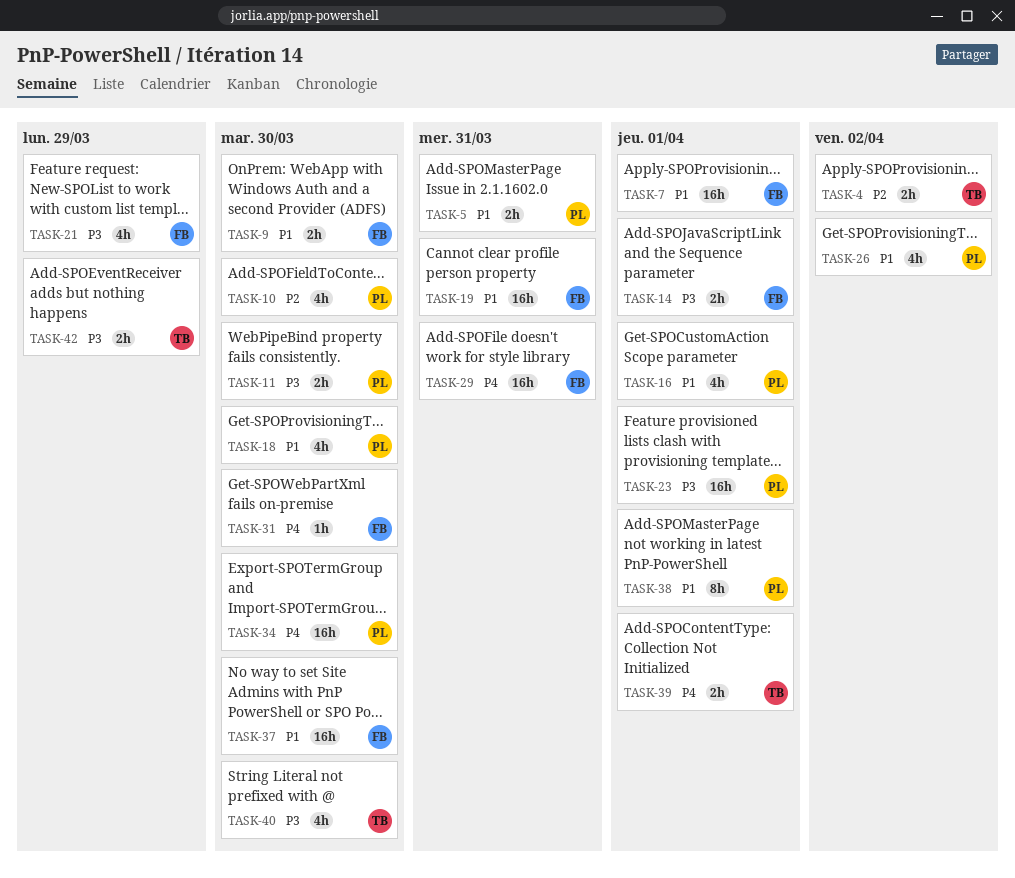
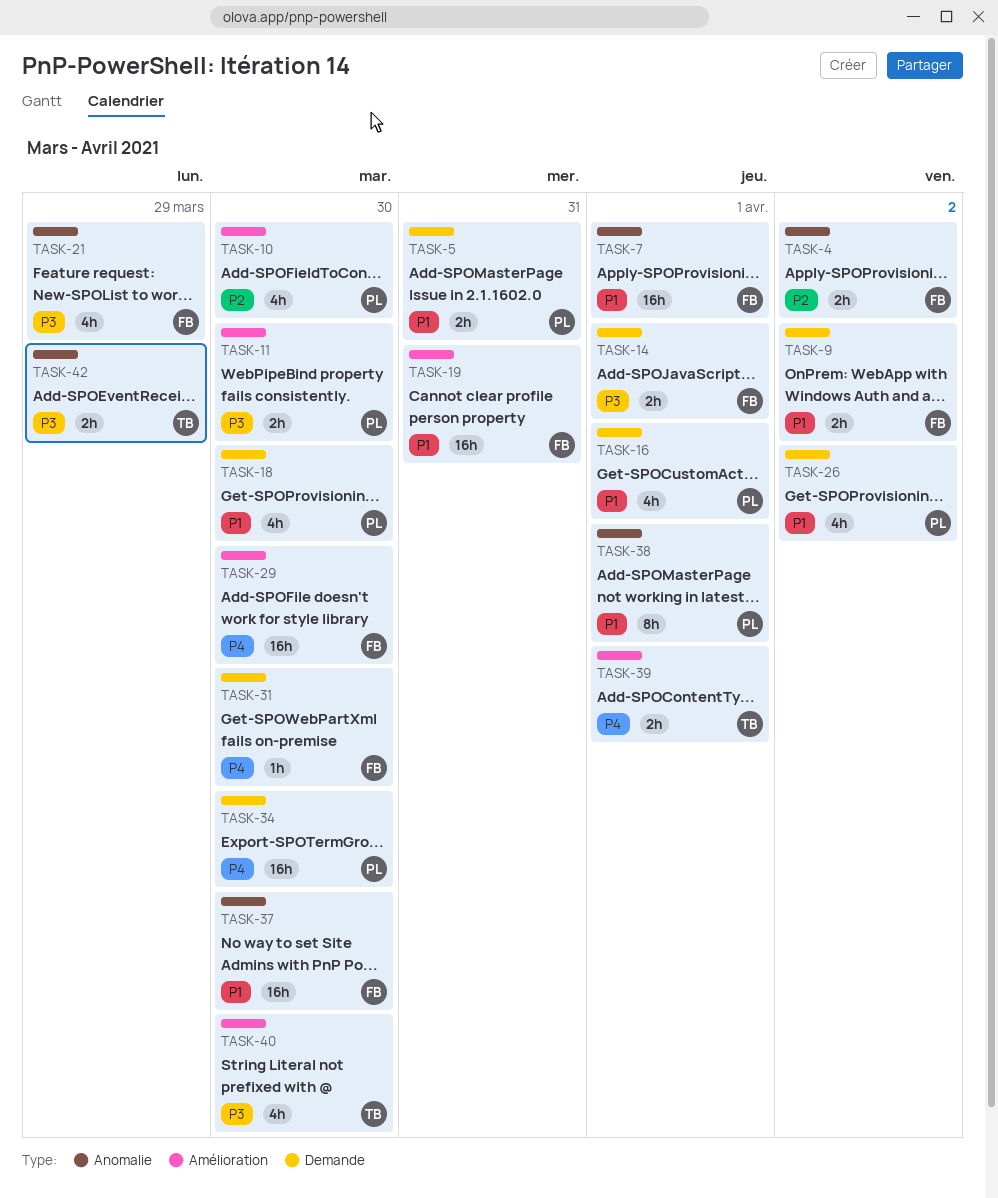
TASK-4, owner: TB -> FB
TASK-9, due: Mar 30 -> Apr 2
TASK-23: present -> none
TASK-29, due: Mar 31 -> Mar 30

